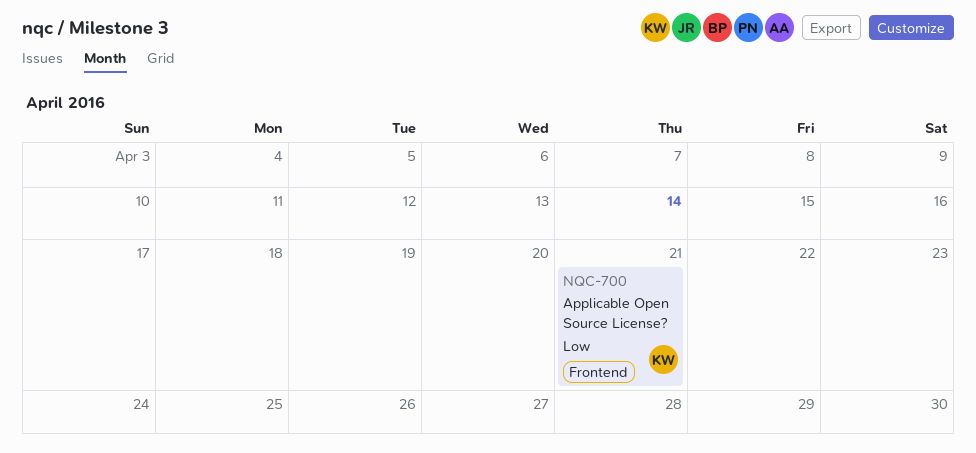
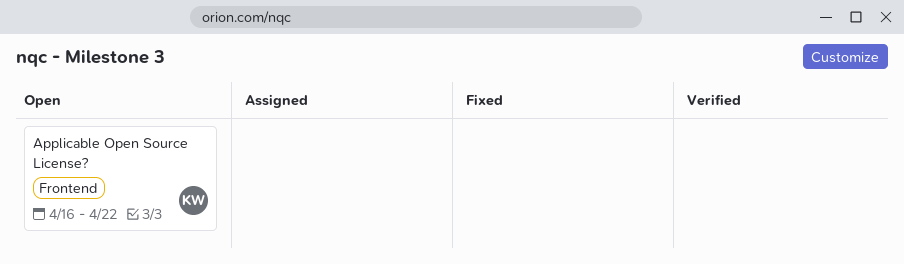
Applicable Open Source License?, due: Apr 21 -> Apr 22

